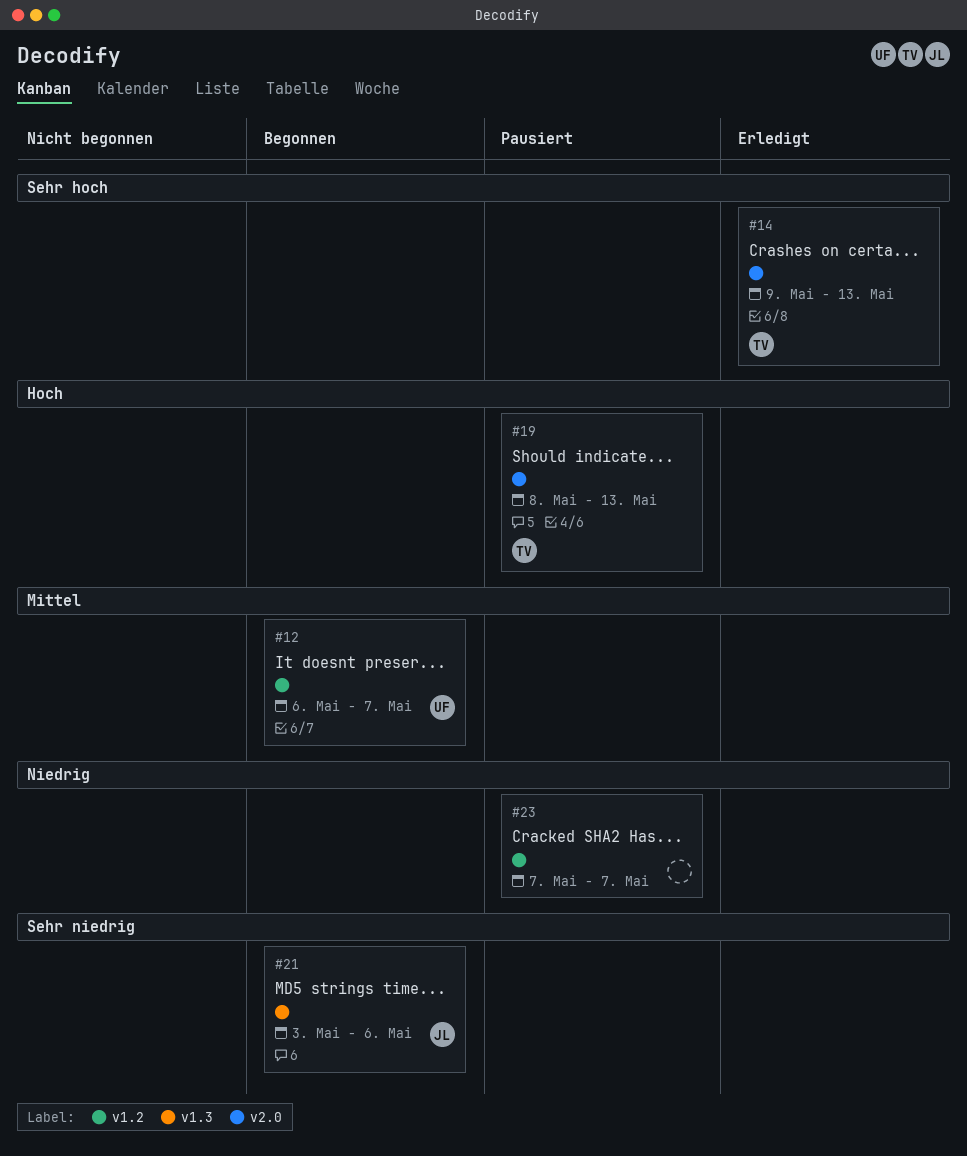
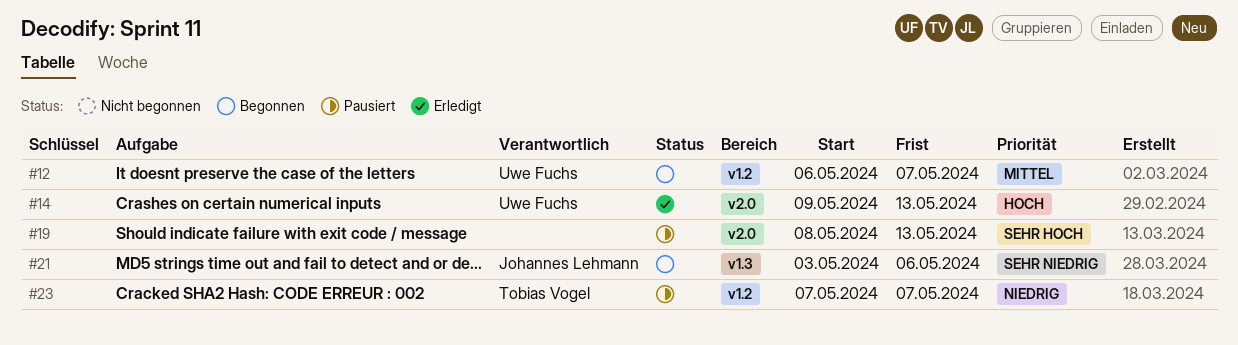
#14, owner: Tobias Vogel -> Uwe Fuchs
#14, priority: Sehr hoch -> Hoch
#19, owner: Tobias Vogel -> none
#19, priority: Hoch -> Sehr hoch
#23, owner: none -> Tobias Vogel

